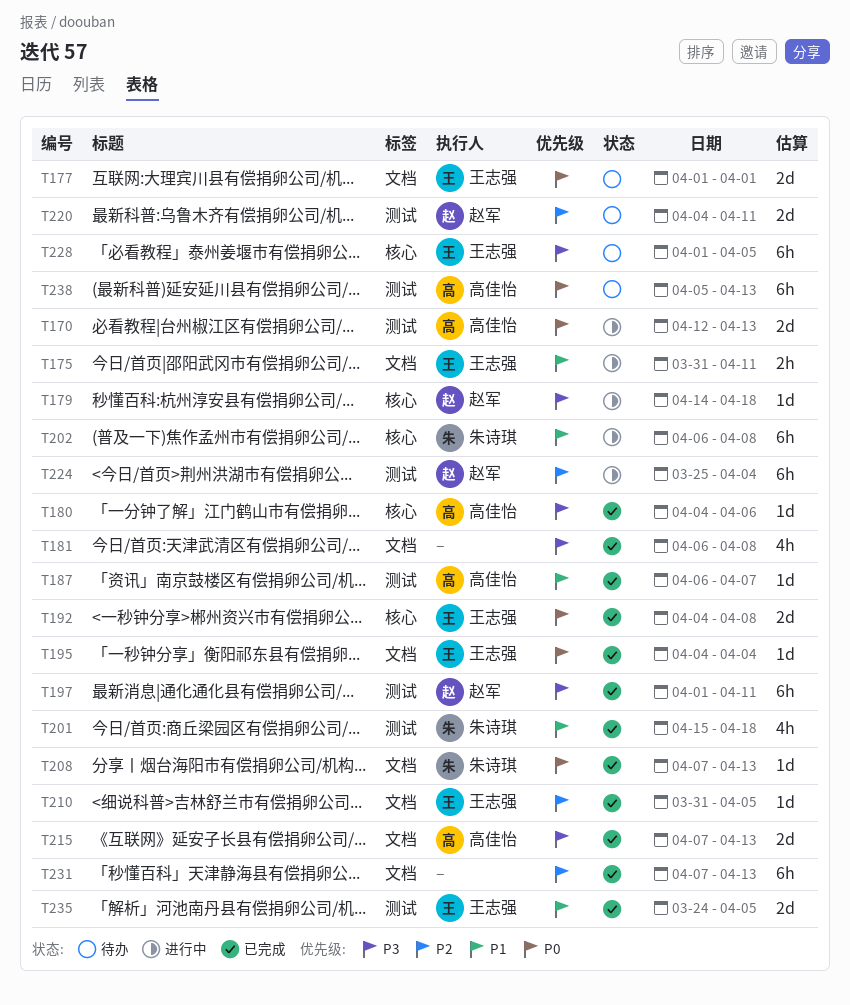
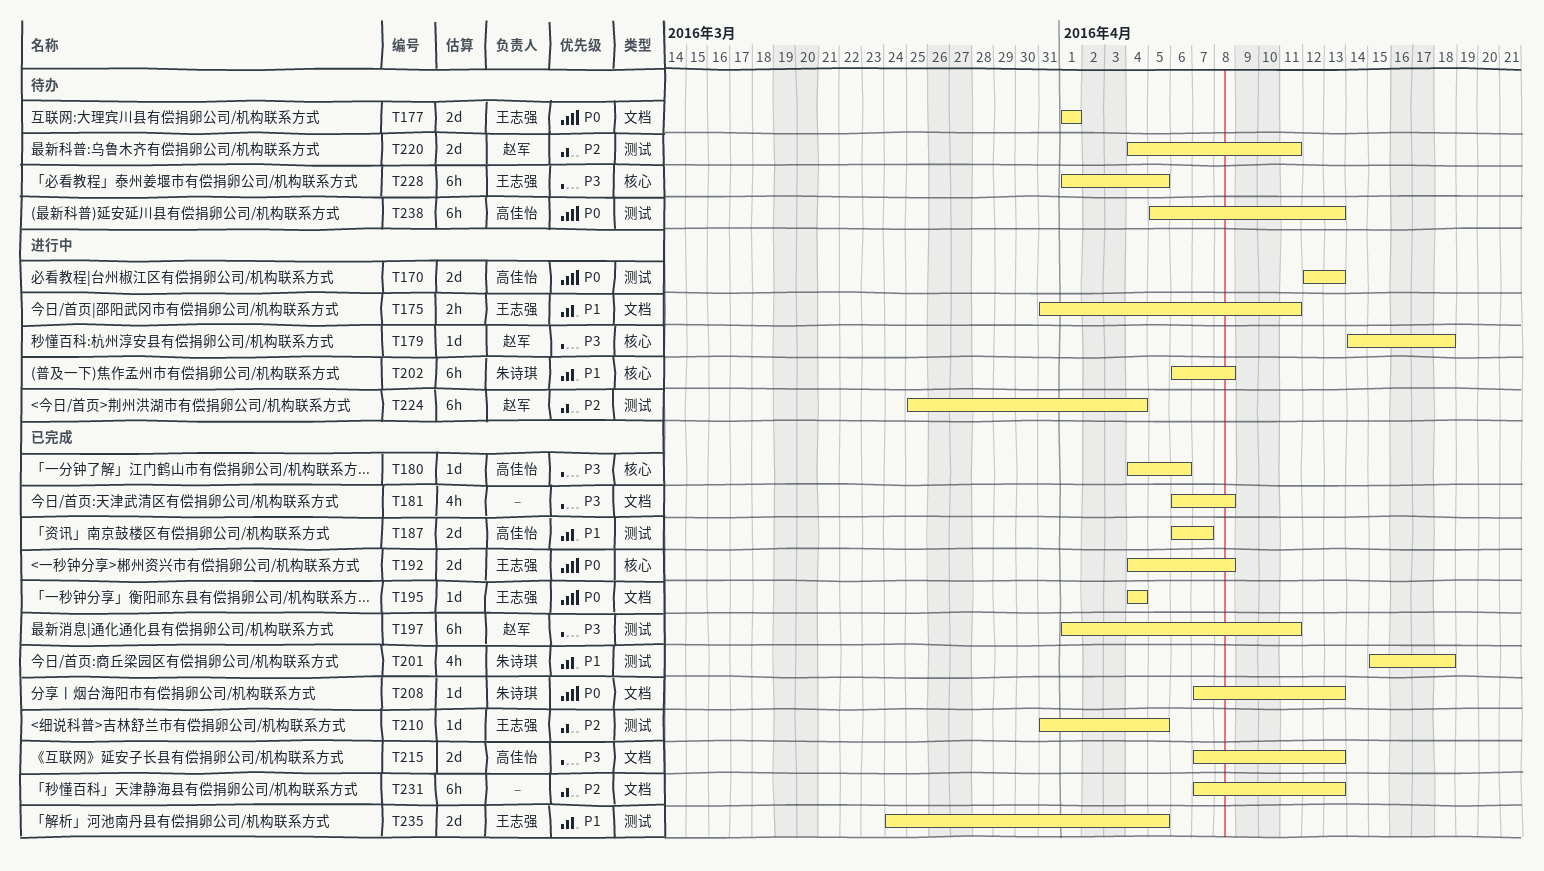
T187, estimate: 1d -> 2d
T210, label: 文档 -> 测试

